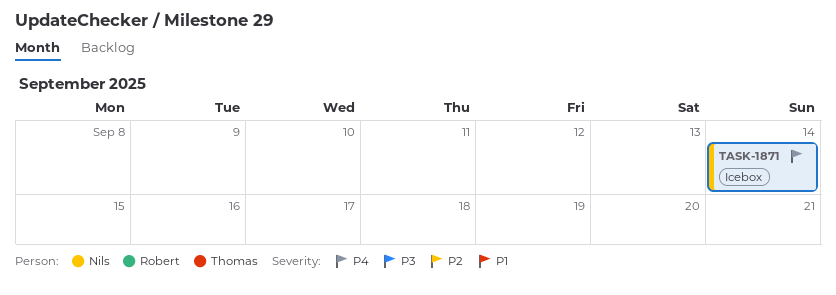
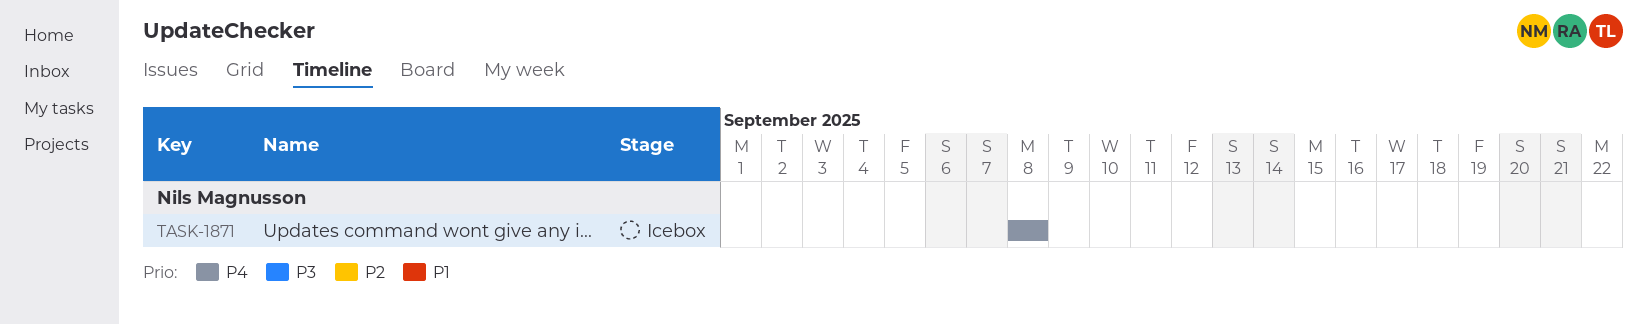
TASK-1871, due: Sep 14 -> Sep 8

